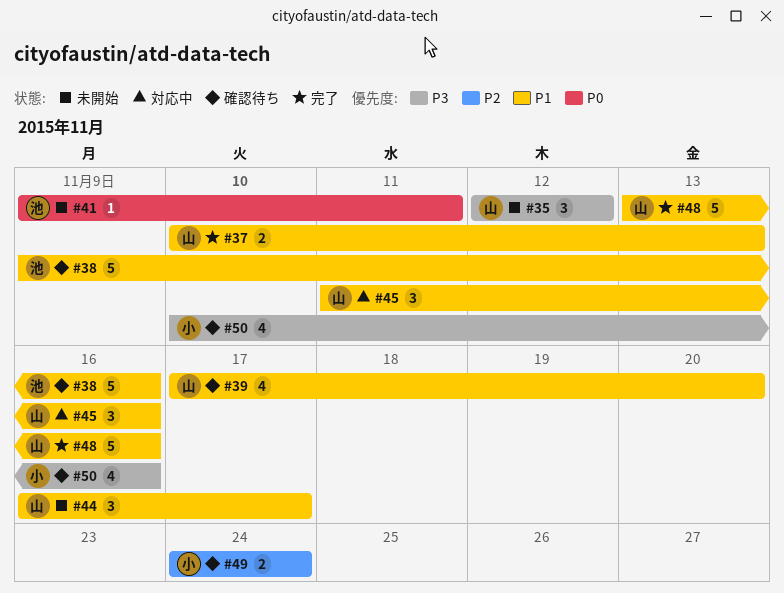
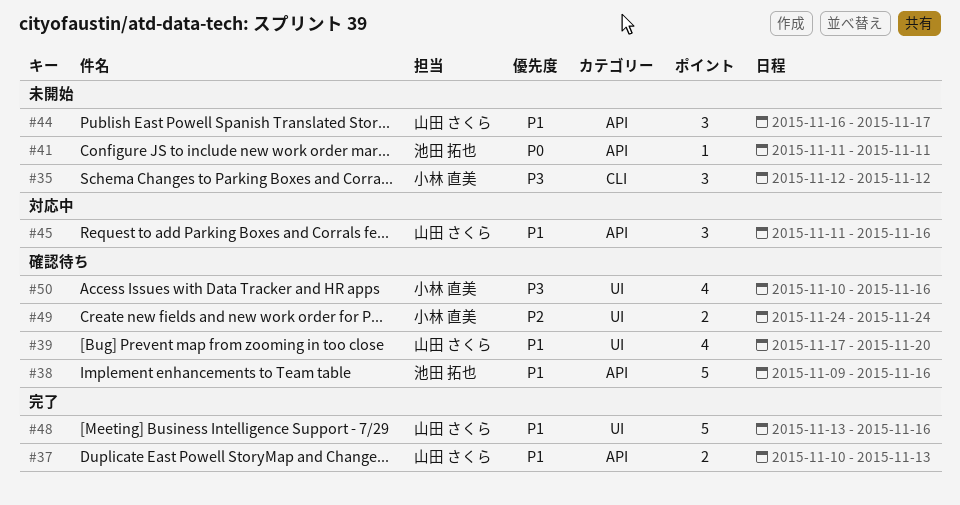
#35, owner: 山田 さくら -> 小林 直美
#41, start: Nov 9 -> Nov 11

